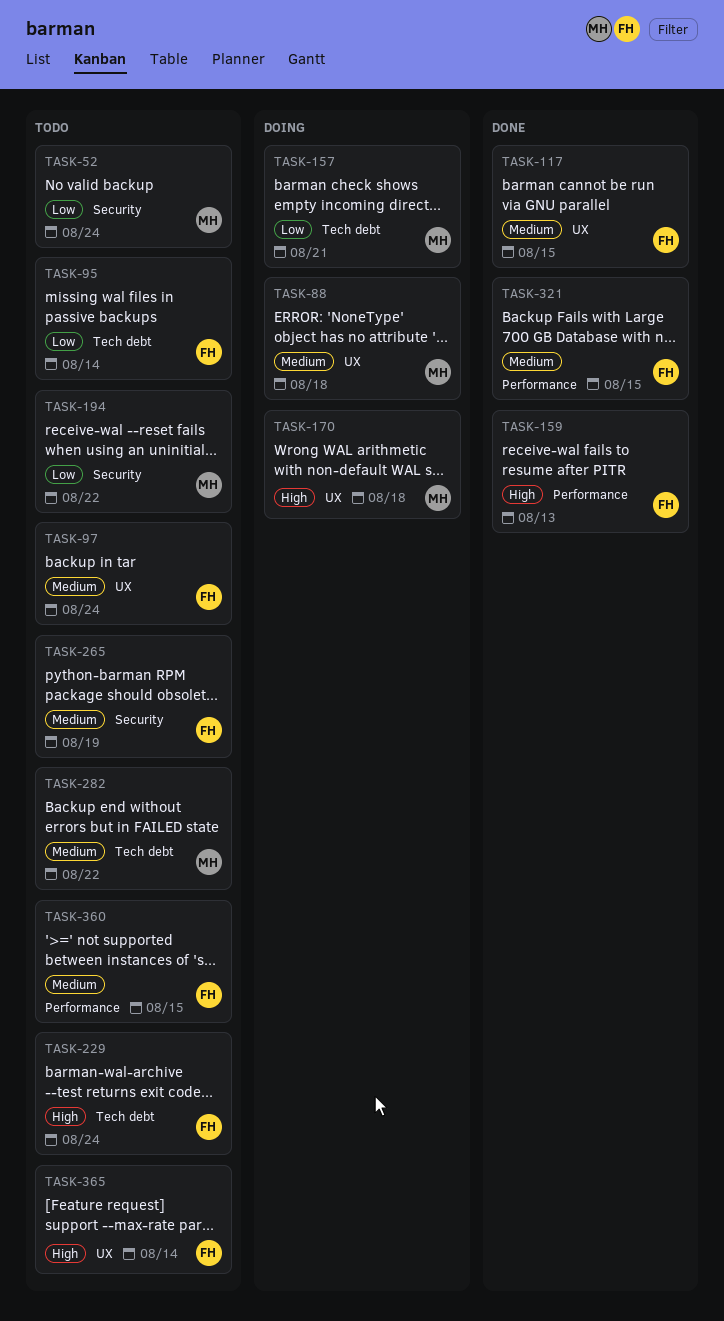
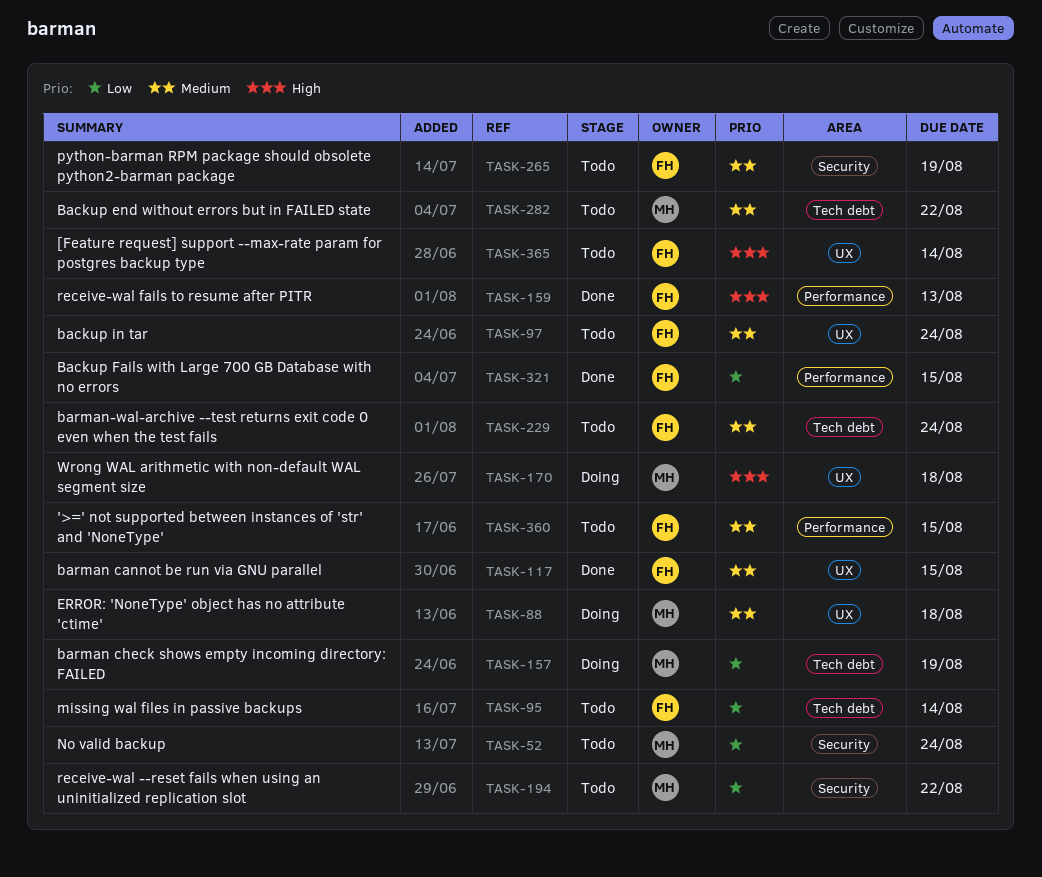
TASK-157, due: Aug 21 -> Aug 19
TASK-229, priority: High -> Medium
TASK-321, priority: Medium -> Low

